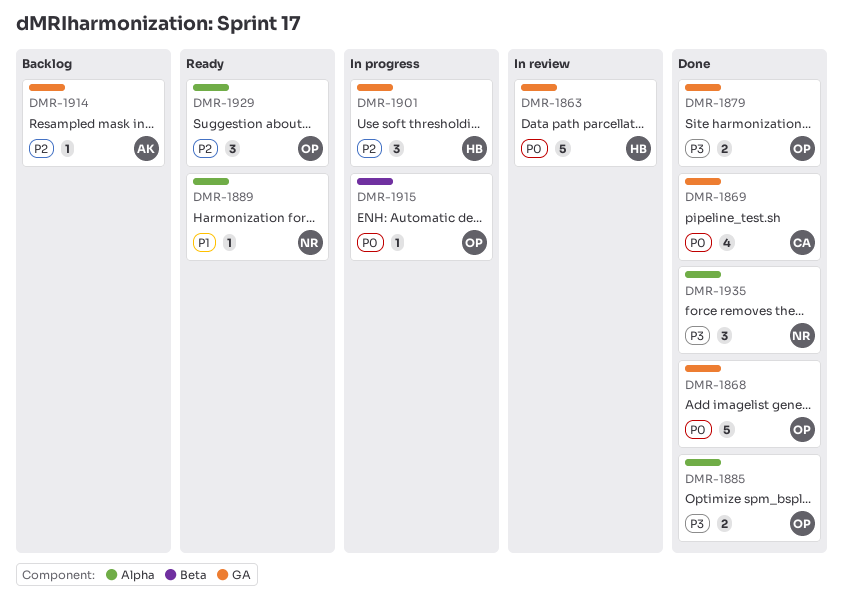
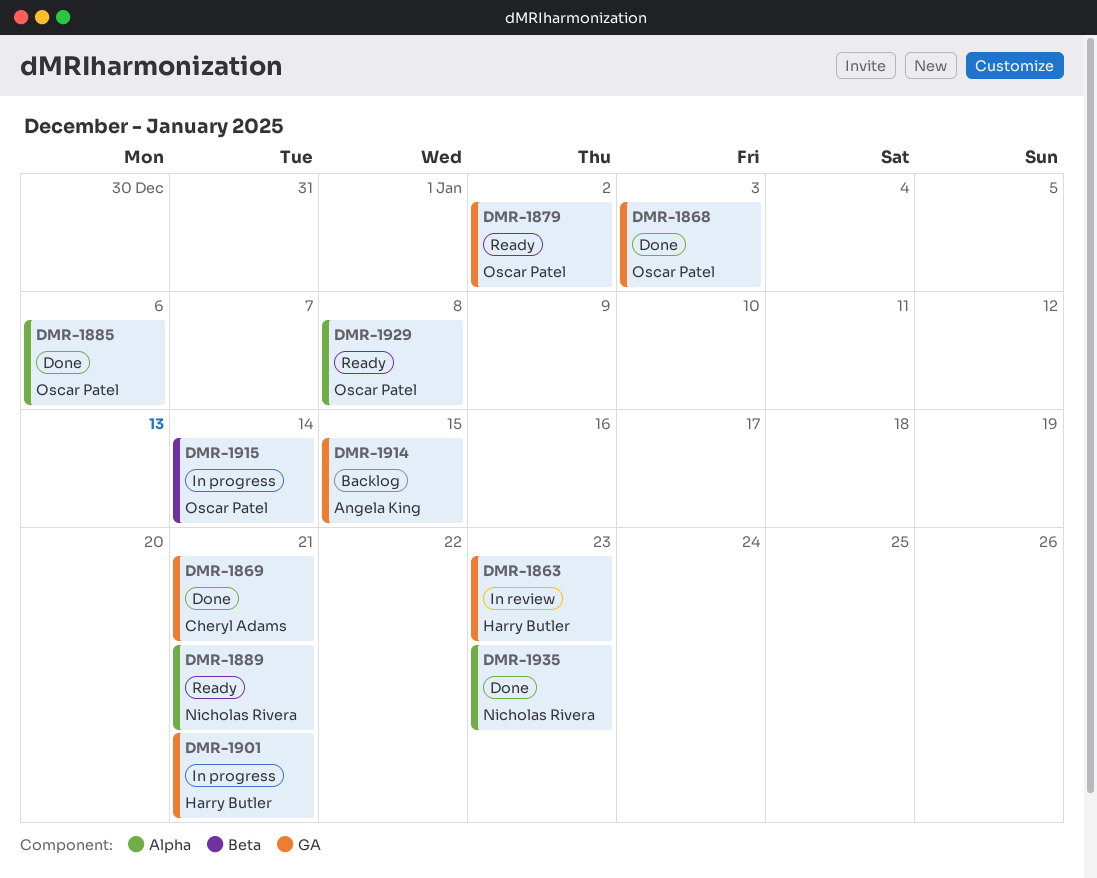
DMR-1879, status: Done -> Ready

